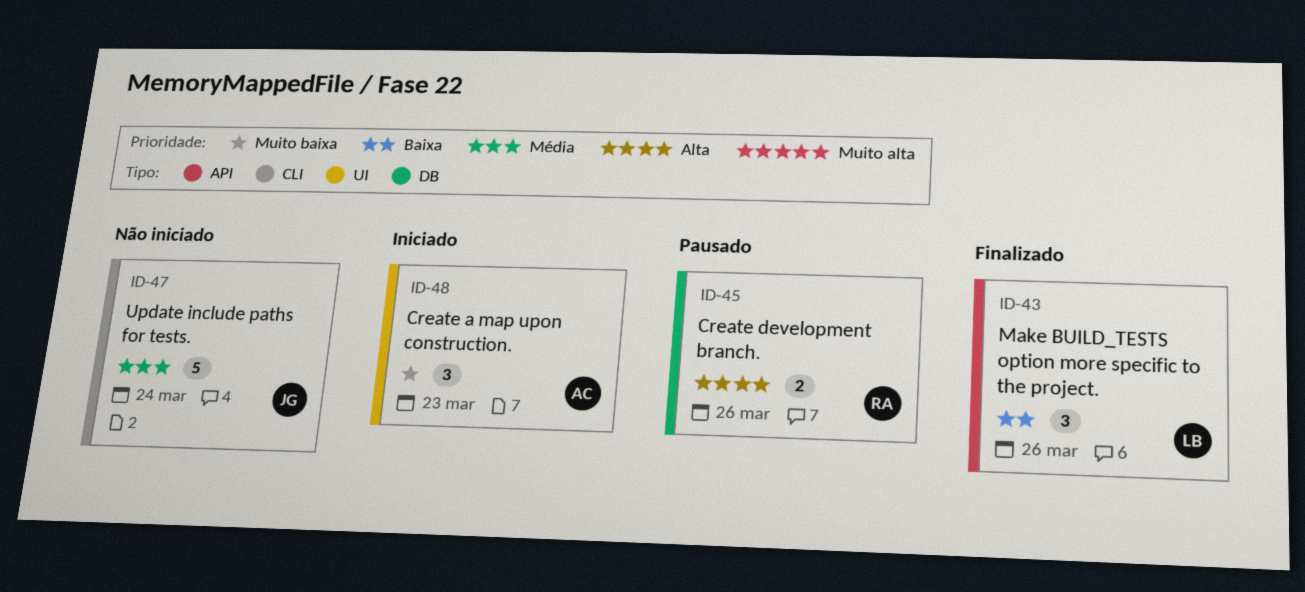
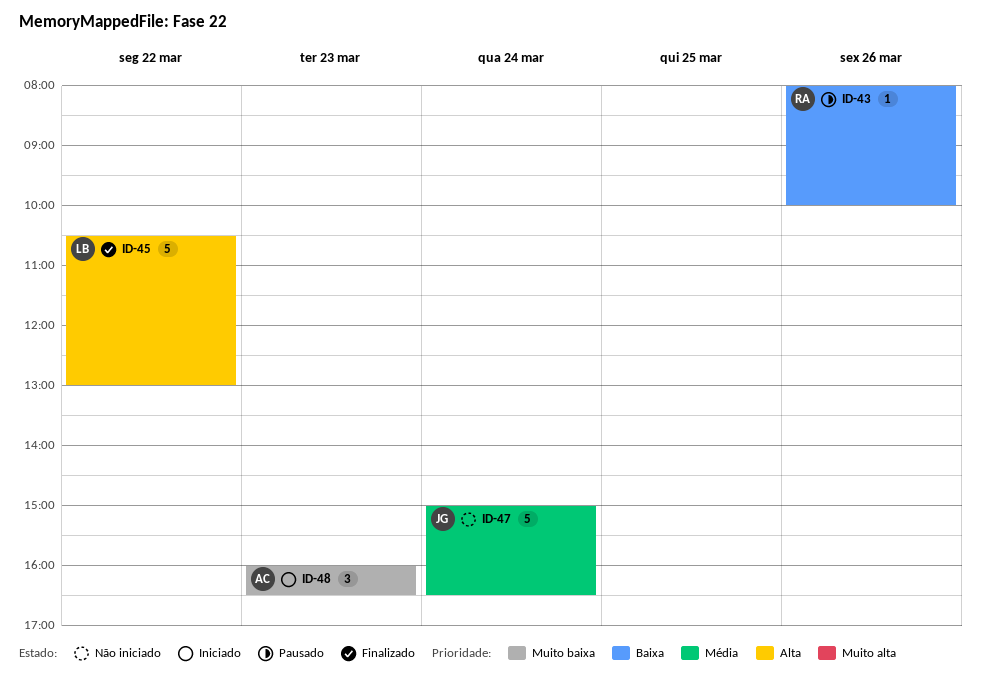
ID-43, status: Finalizado -> Pausado
ID-43, owner: LB -> RA
ID-43, estimate: 3 -> 1
ID-45, status: Pausado -> Finalizado
ID-45, owner: RA -> LB
ID-45, estimate: 2 -> 5
ID-45, day: Mar 26 -> Mar 22

